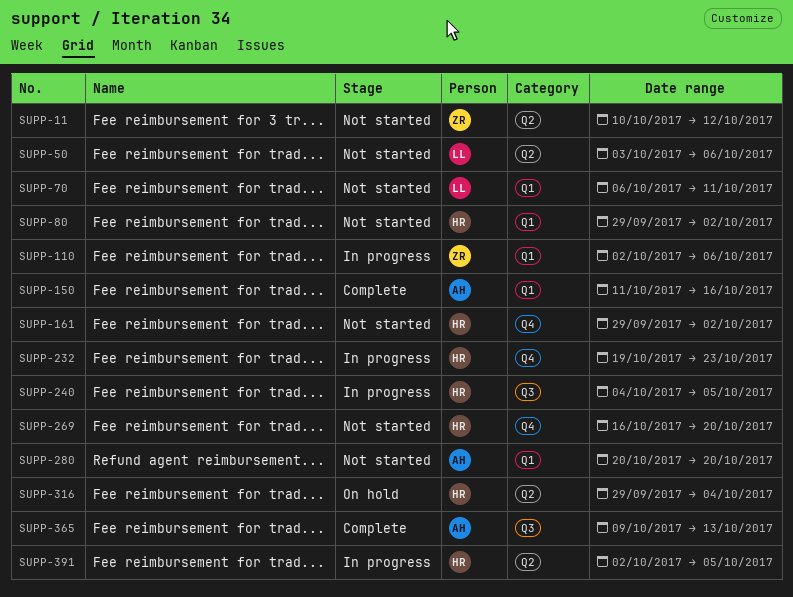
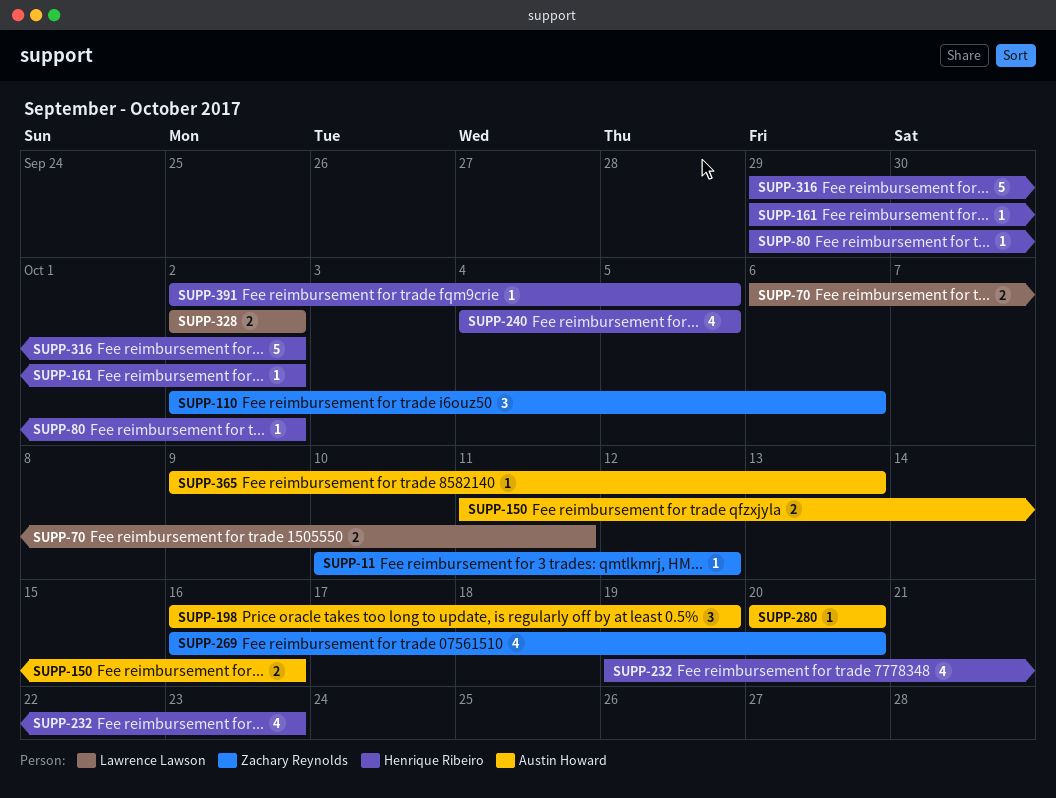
SUPP-50: present -> none
SUPP-198: none -> present
SUPP-269, owner: Henrique Ribeiro -> Zachary Reynolds
SUPP-316, due: Oct 4 -> Oct 2
SUPP-328: none -> present

